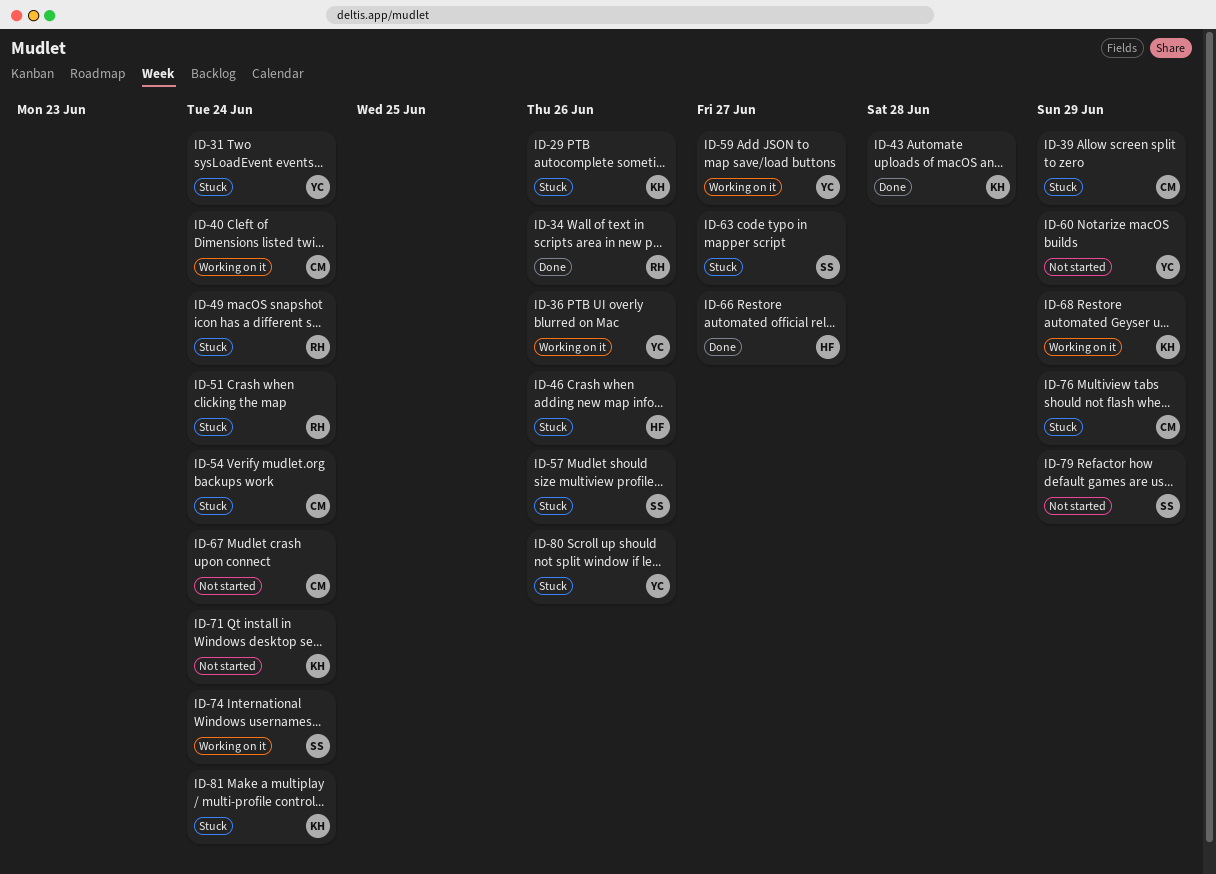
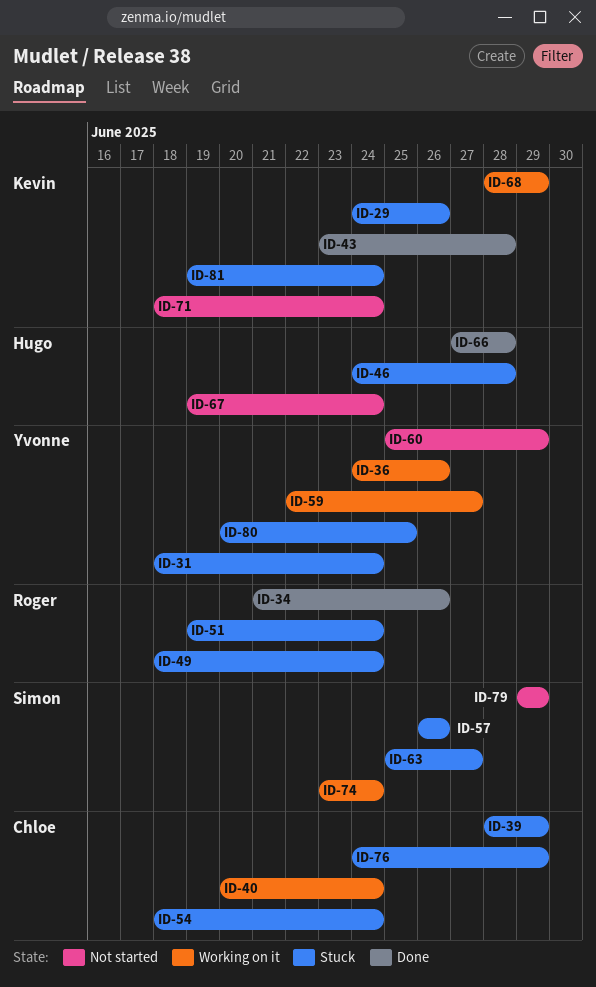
ID-46, due: Jun 26 -> Jun 28
ID-66, due: Jun 27 -> Jun 28
ID-67, owner: Chloe -> Hugo
ID-80, due: Jun 26 -> Jun 25

